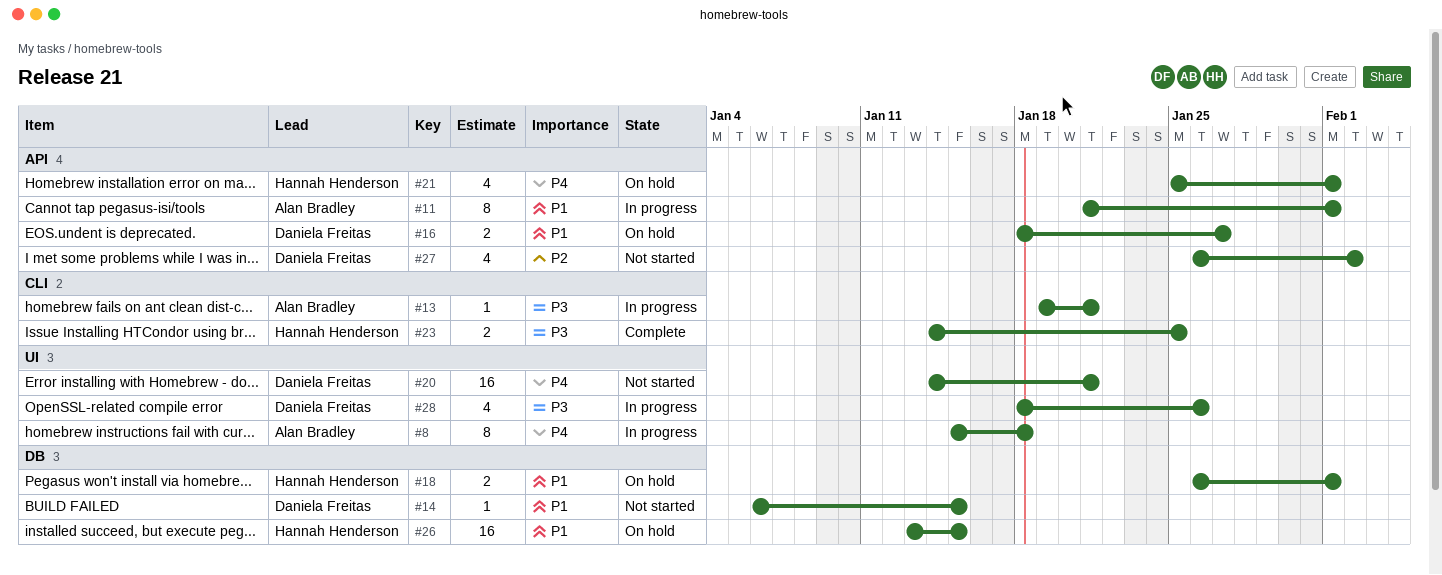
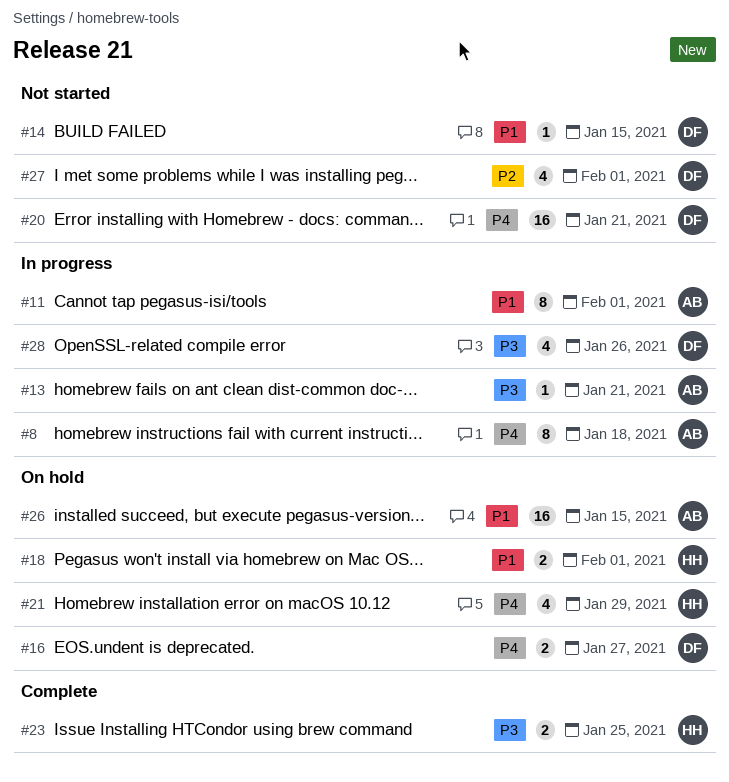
#16, priority: P1 -> P4
#21, due: Feb 1 -> Jan 29
#26, owner: Hannah Henderson -> Alan Bradley
#27, due: Feb 2 -> Feb 1

